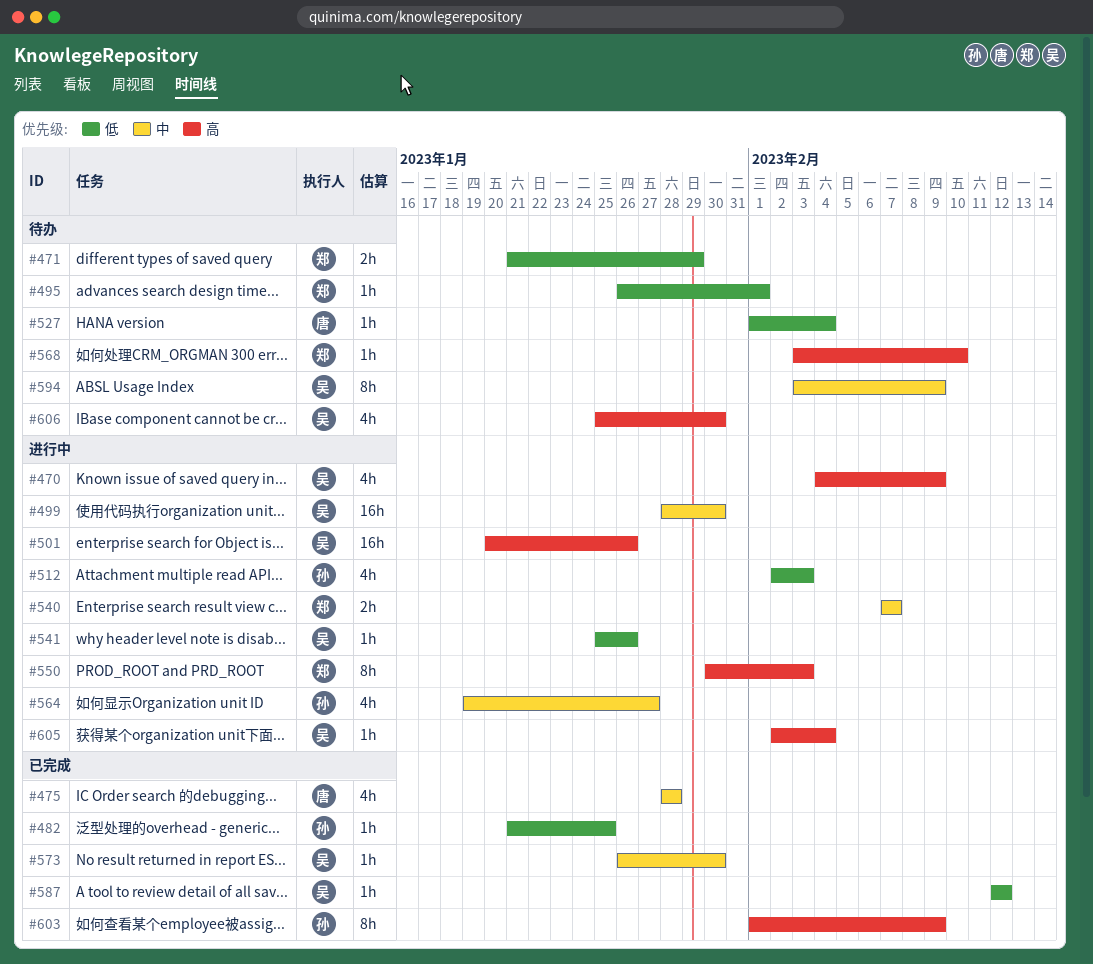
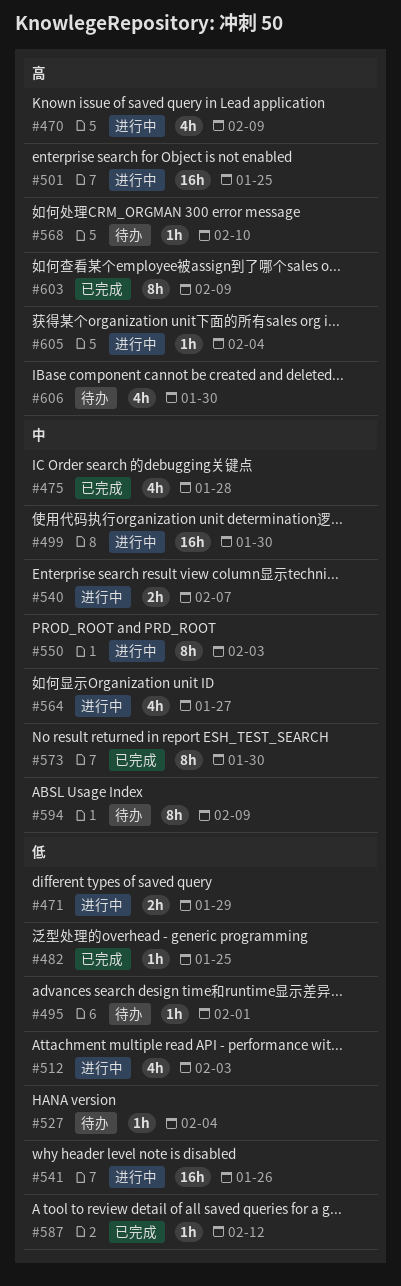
#471, status: 待办 -> 进行中
#501, due: Jan 26 -> Jan 25
#541, estimate: 1h -> 16h
#550, priority: 高 -> 中
#573, estimate: 1h -> 8h

